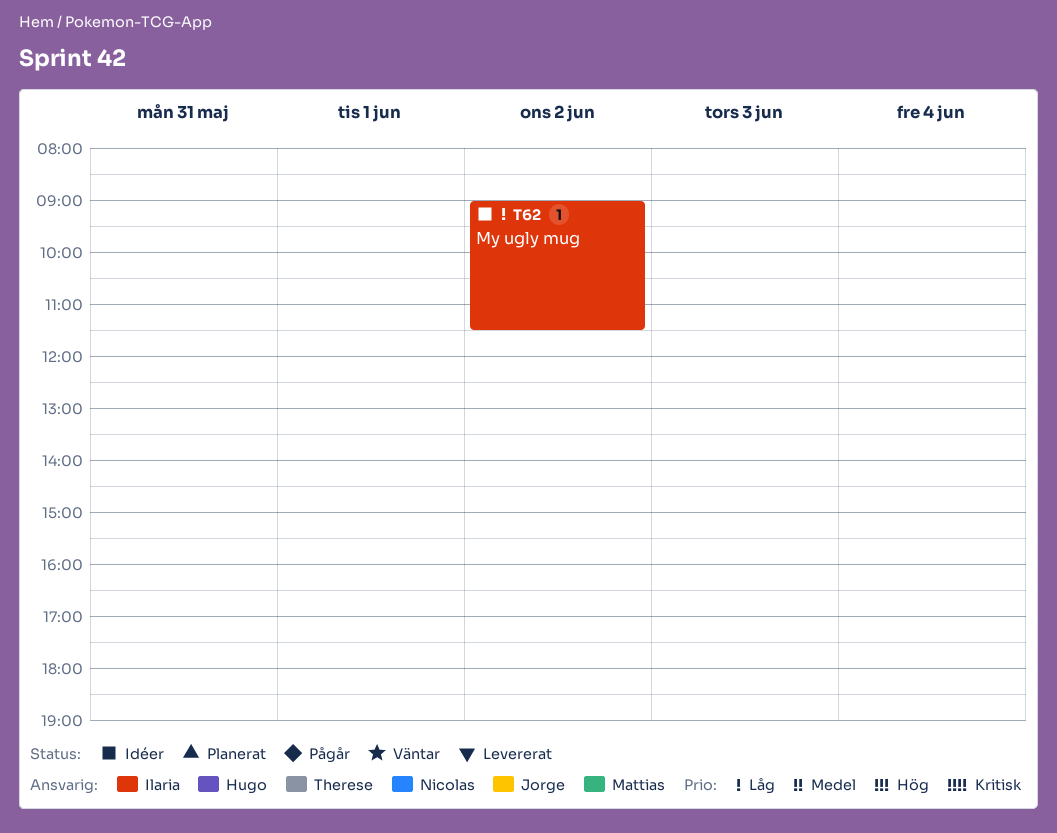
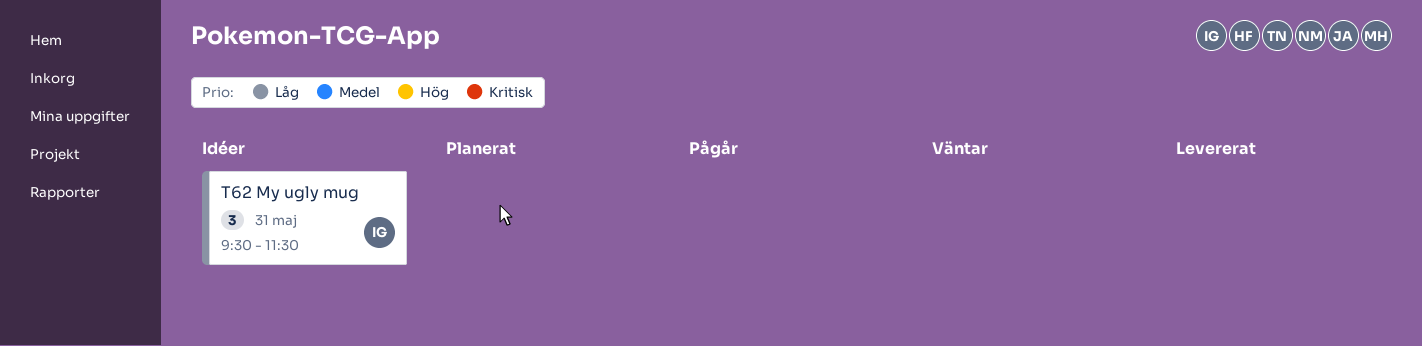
T62, estimate: 1 -> 3
T62, day: Jun 2 -> May 31
T62, begins: 09:00 -> 09:30

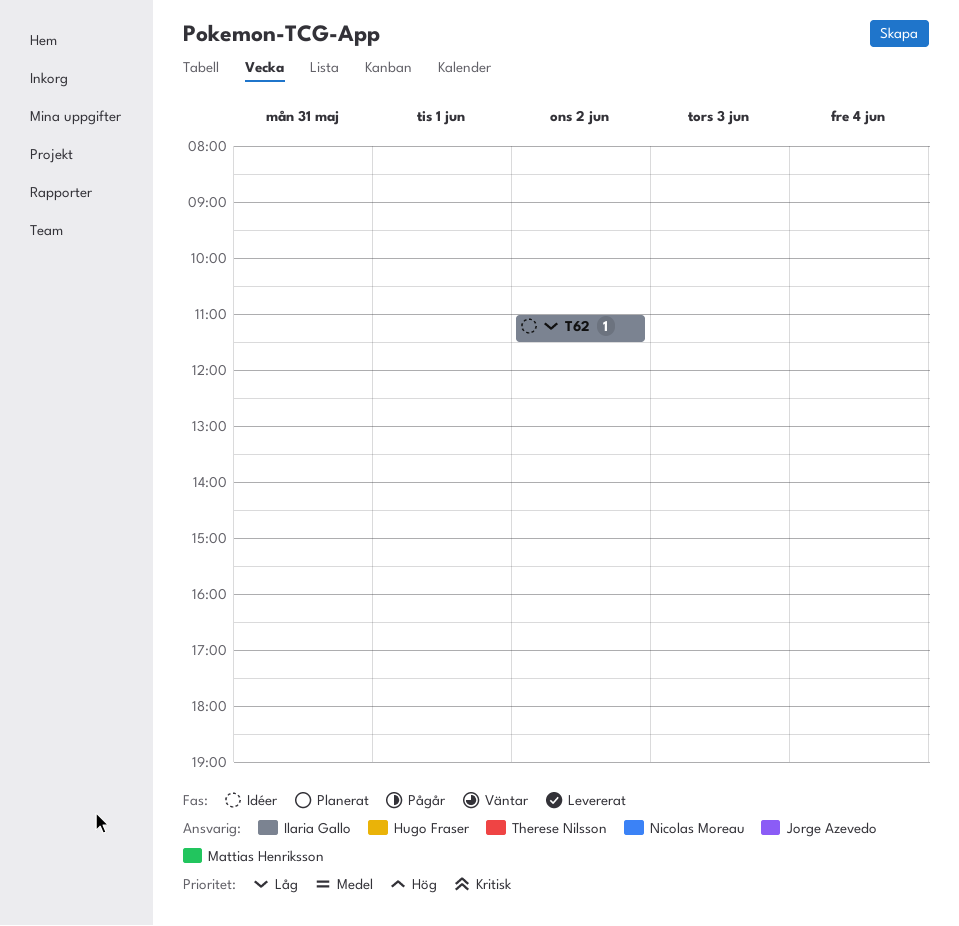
T62, estimate: 3 -> 1
T62, day: May 31 -> Jun 2
T62, begins: 09:30 -> 11:00

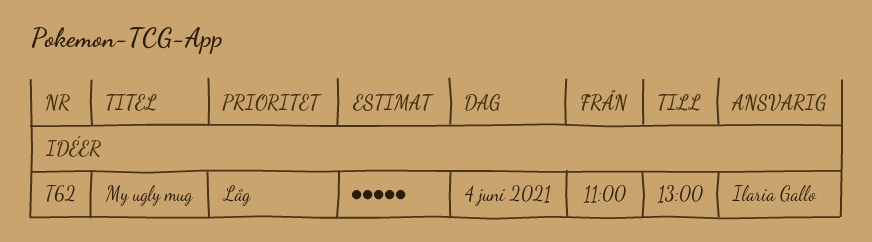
T62, estimate: 1 -> 5
T62, day: Jun 2 -> Jun 4
T62, ends: 11:30 -> 13:00

